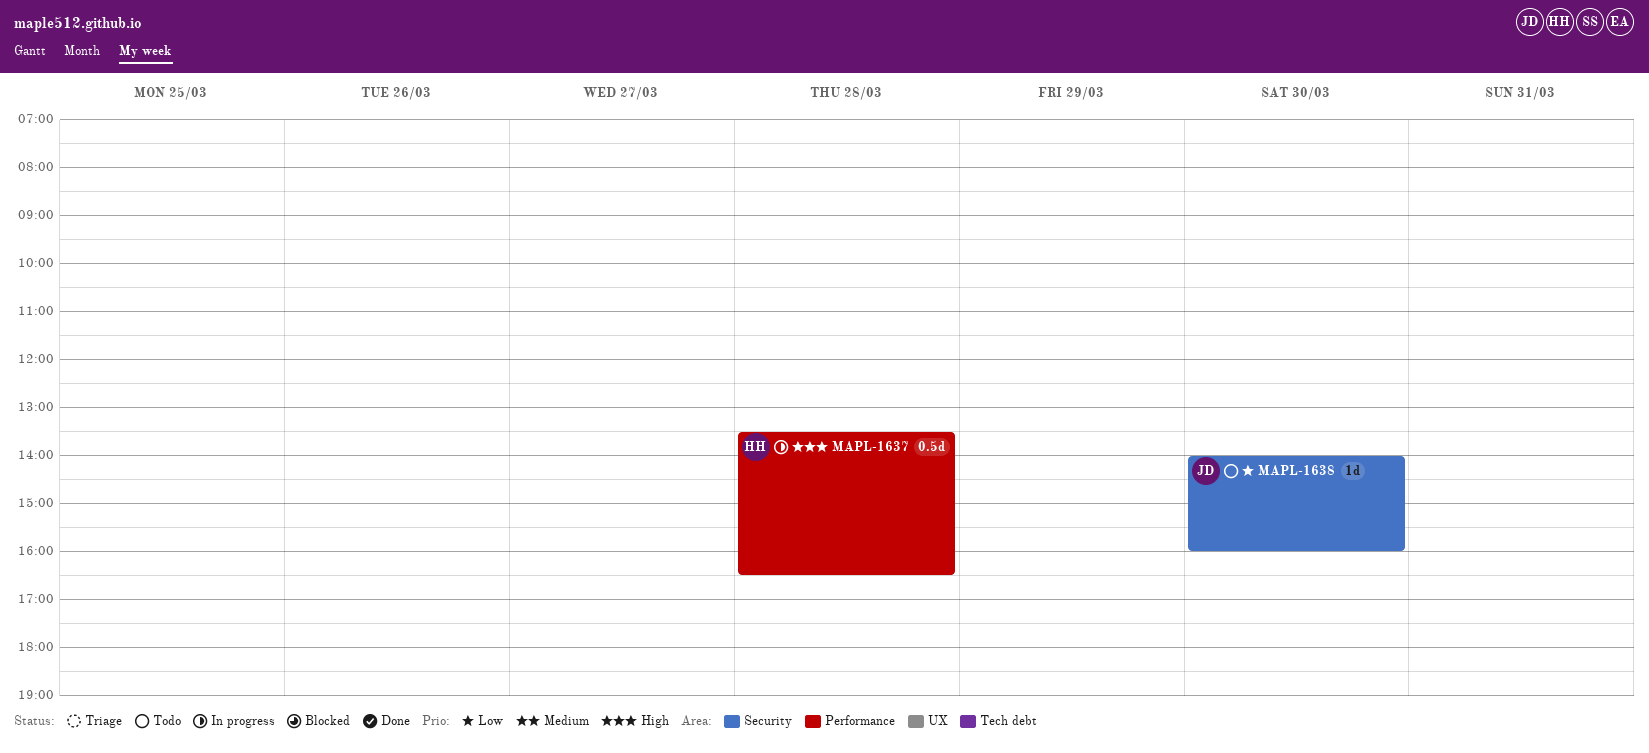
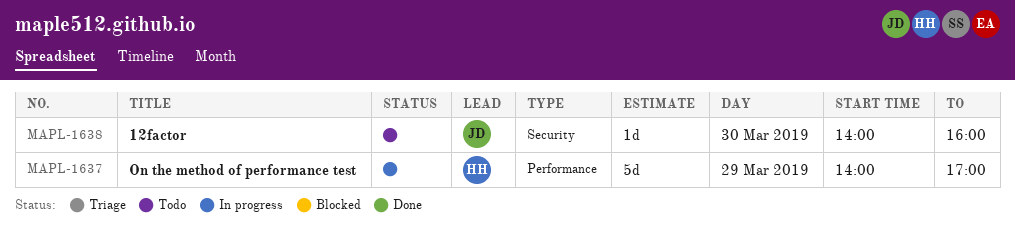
MAPL-1637, estimate: 0.5d -> 5d
MAPL-1637, day: Mar 28 -> Mar 29
MAPL-1637, begins: 13:30 -> 14:00
MAPL-1637, ends: 16:30 -> 17:00

